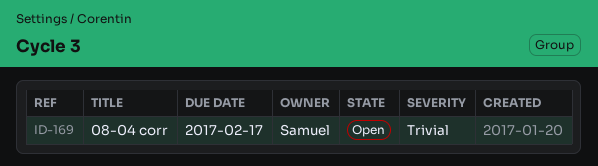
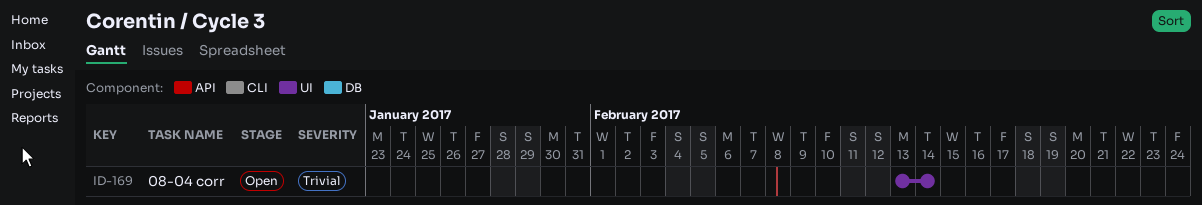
ID-169, due: Feb 17 -> Feb 14

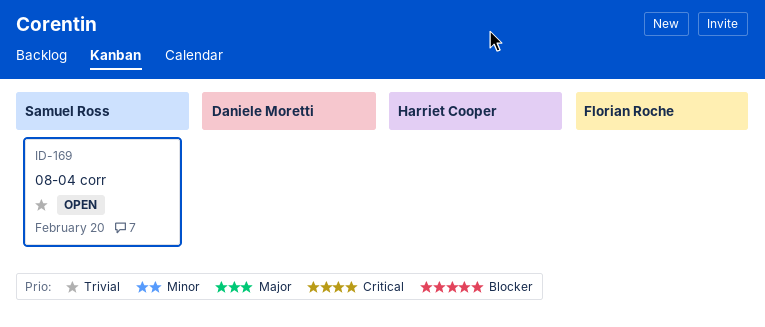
ID-169, due: Feb 14 -> Feb 20

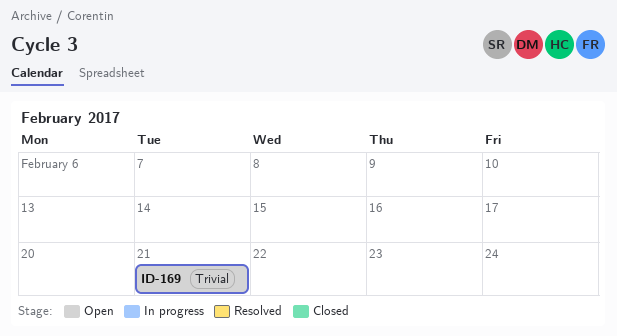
ID-169, due: Feb 20 -> Feb 21

